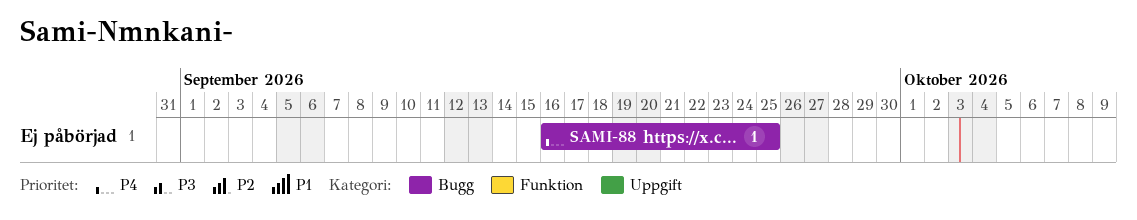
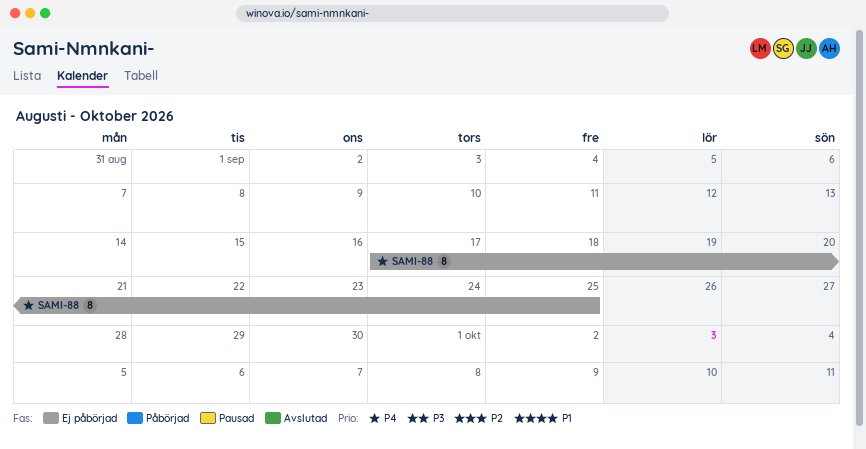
SAMI-88, estimate: 1 -> 8
SAMI-88, start: Sep 16 -> Sep 17

